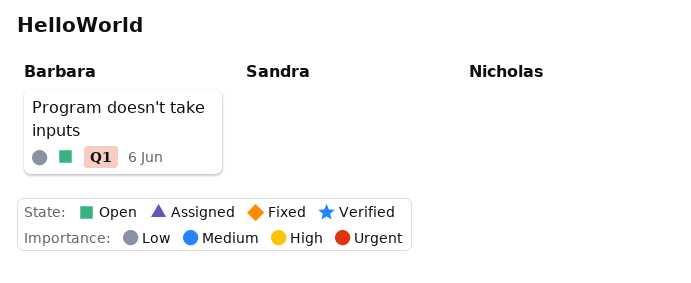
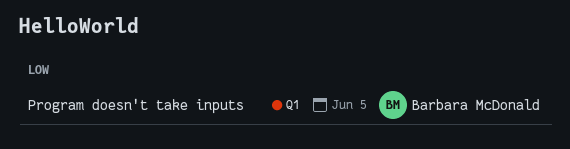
Program doesn't take inputs, due: Jun 6 -> Jun 5

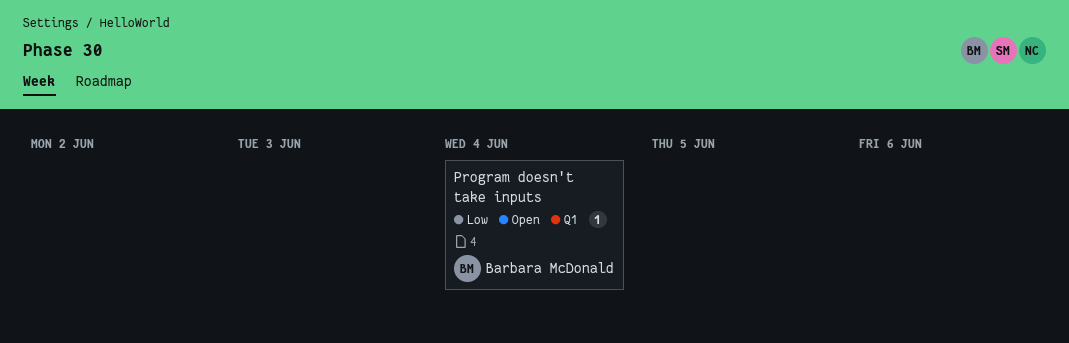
Program doesn't take inputs, due: Jun 5 -> Jun 4

